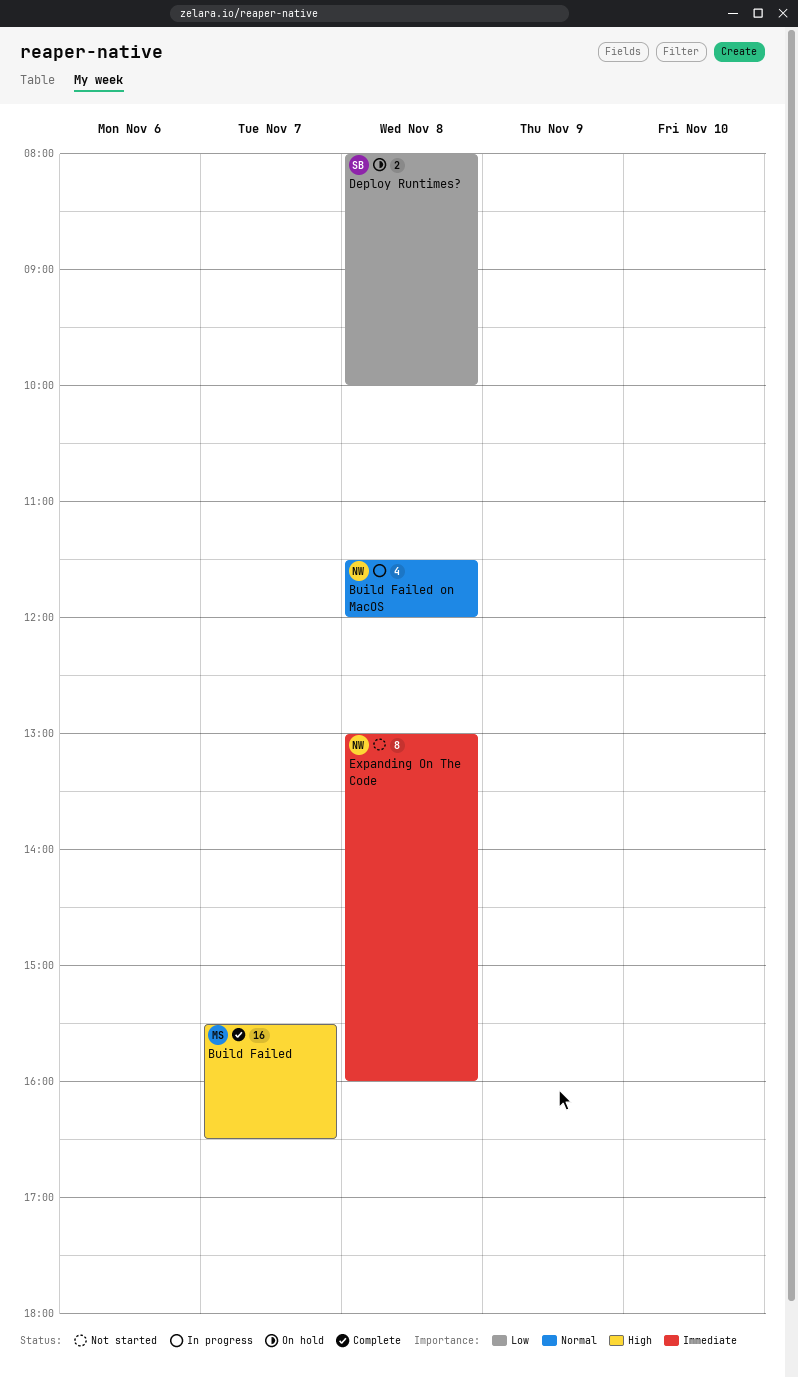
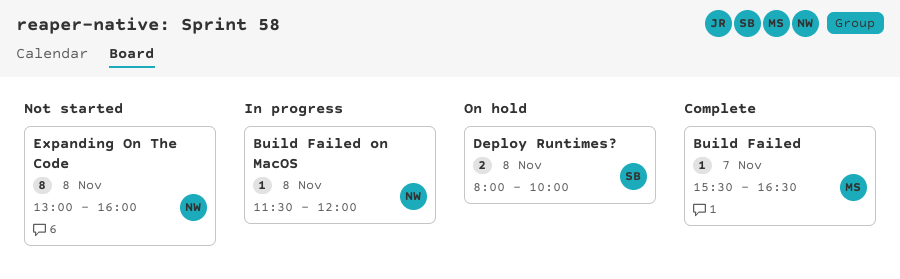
Build Failed, estimate: 16 -> 1
Build Failed on MacOS, estimate: 4 -> 1

